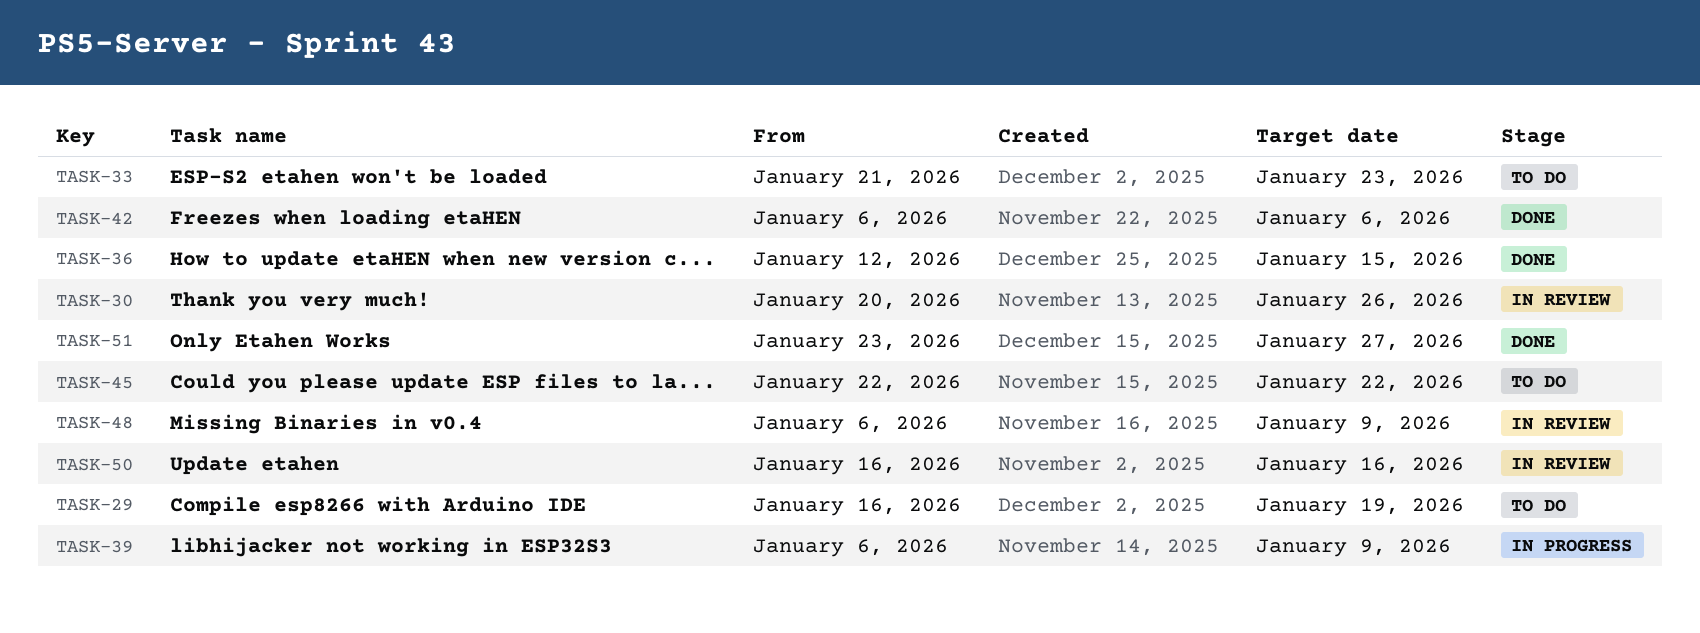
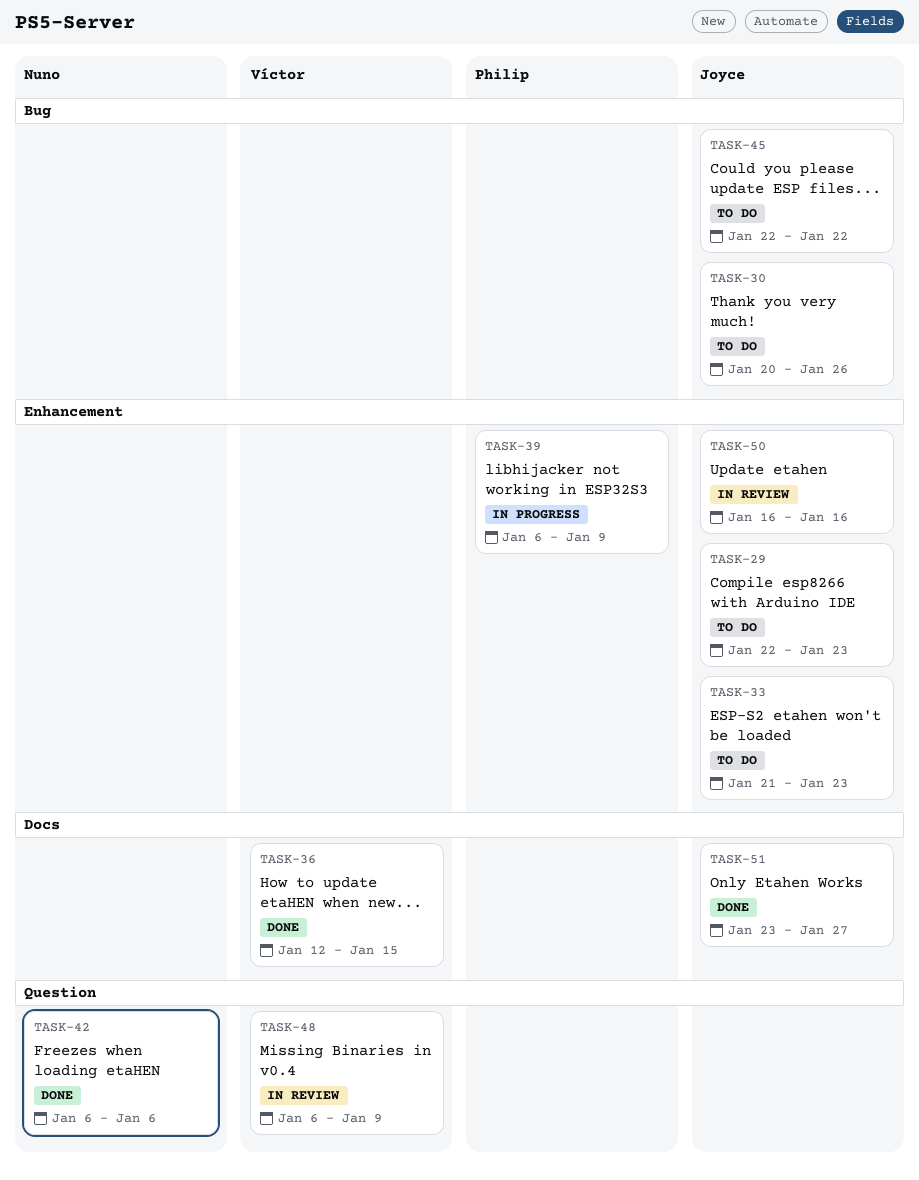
TASK-29, start: Jan 16 -> Jan 22
TASK-29, due: Jan 19 -> Jan 23
TASK-30, status: In review -> To do

